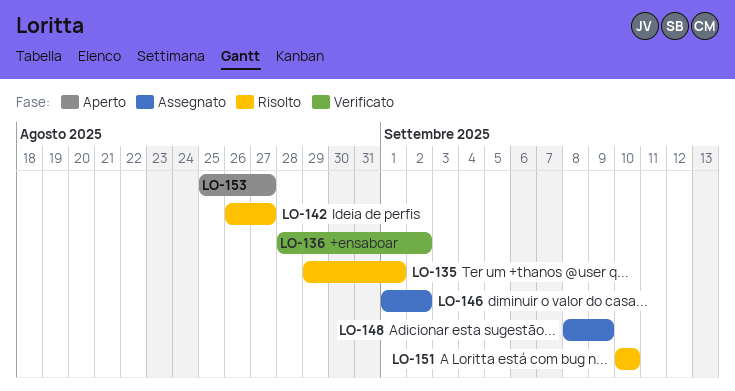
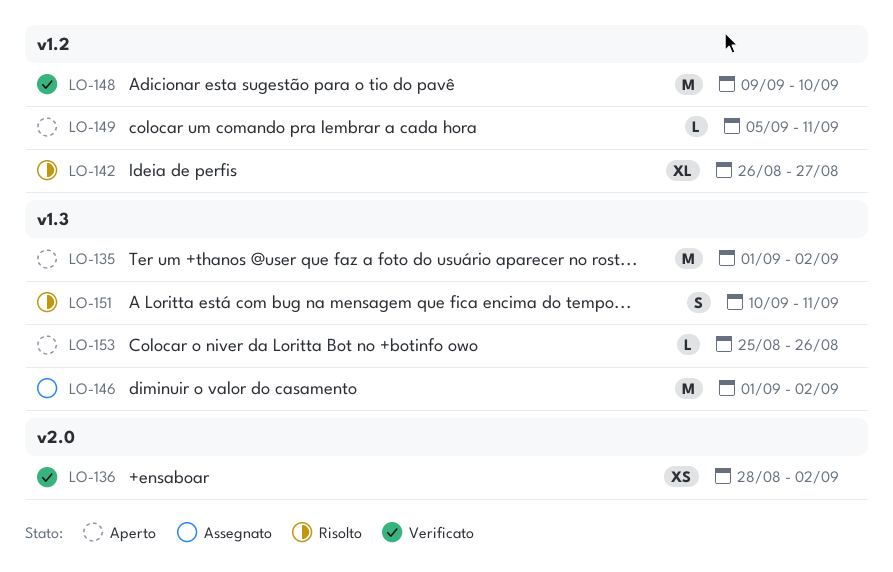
LO-135, status: Risolto -> Aperto
LO-135, start: Aug 29 -> Sep 1
LO-135, due: Sep 1 -> Sep 2
LO-148, status: Assegnato -> Verificato
LO-148, start: Sep 8 -> Sep 9
LO-148, due: Sep 9 -> Sep 10
LO-149: none -> present
LO-151, due: Sep 10 -> Sep 11
LO-153, due: Aug 27 -> Aug 26

